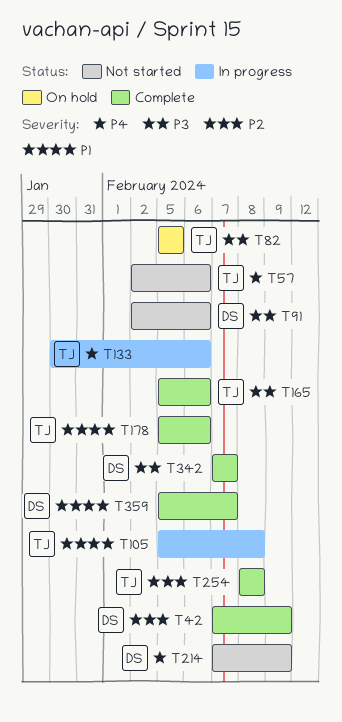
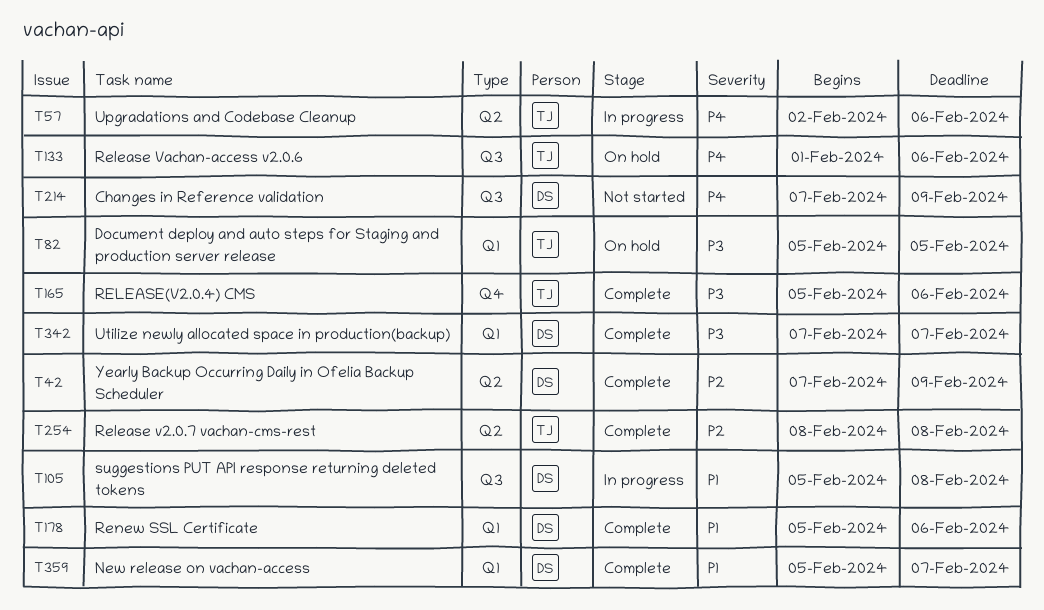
T57, status: Not started -> In progress
T91: present -> none
T105, owner: TJ -> DS
T133, status: In progress -> On hold
T133, start: Jan 30 -> Feb 1
T178, owner: TJ -> DS

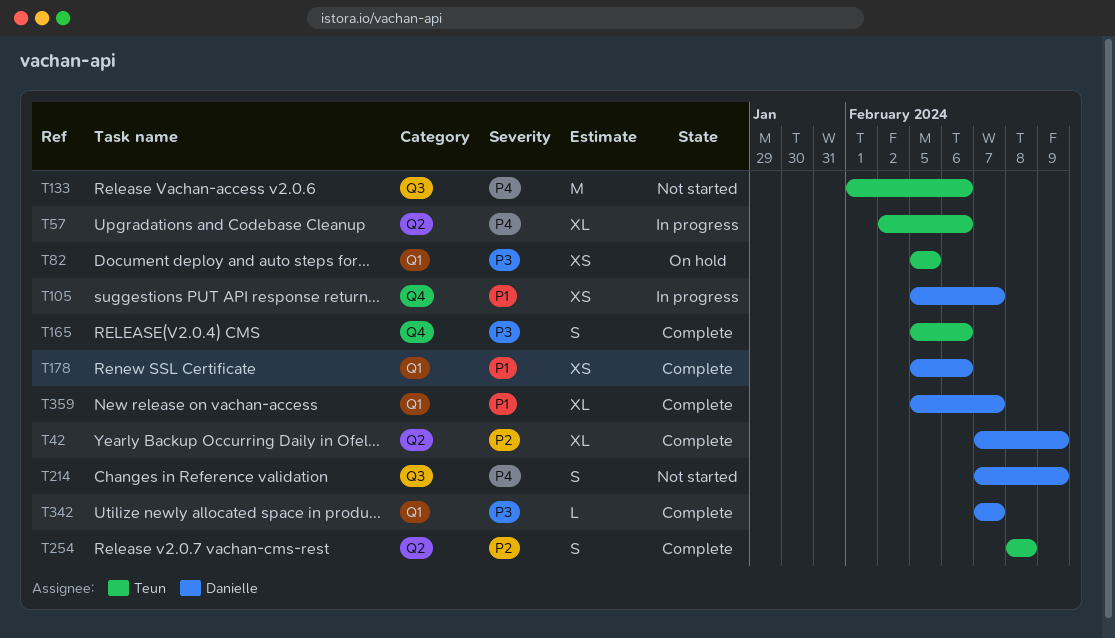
T105, label: Q3 -> Q4
T105, due: Feb 8 -> Feb 7
T133, status: On hold -> Not started

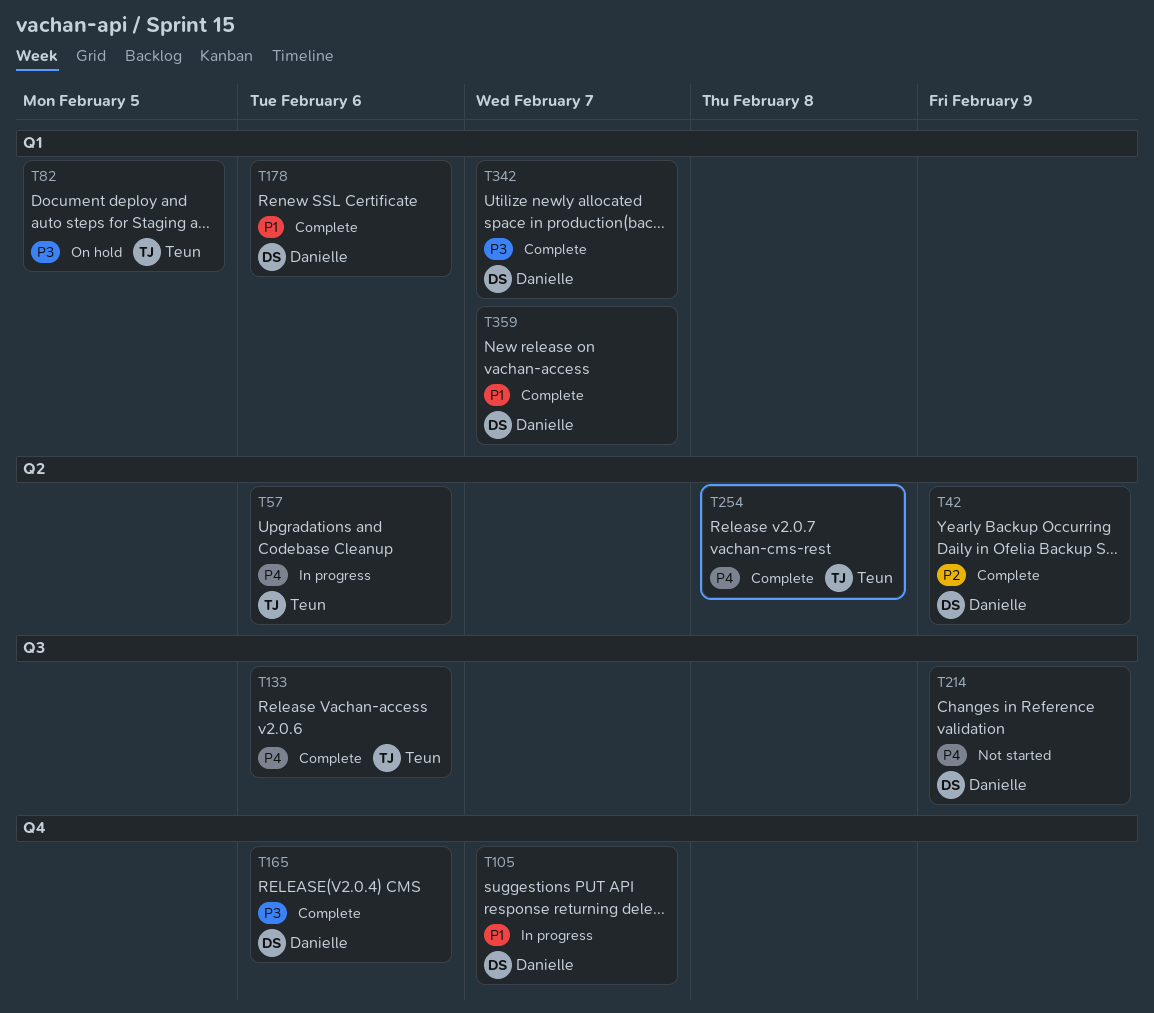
T133, status: Not started -> Complete
T165, owner: Teun -> Danielle
T254, priority: P2 -> P4

